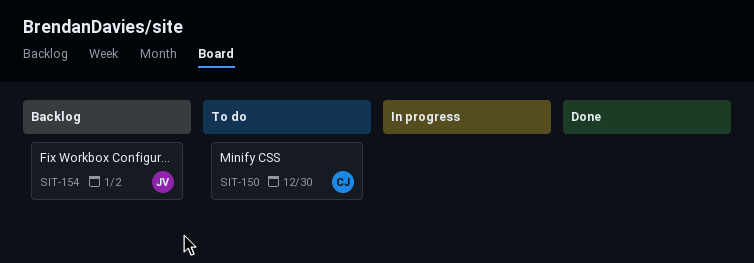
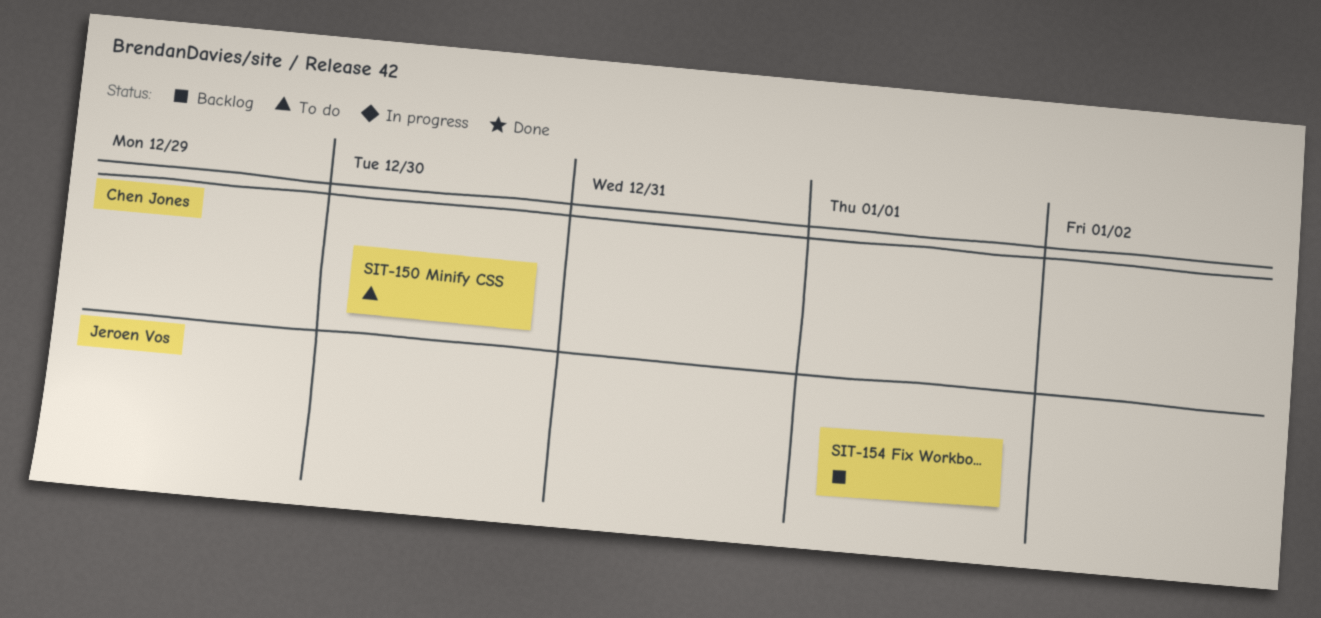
SIT-154, due: Jan 2 -> Jan 1

